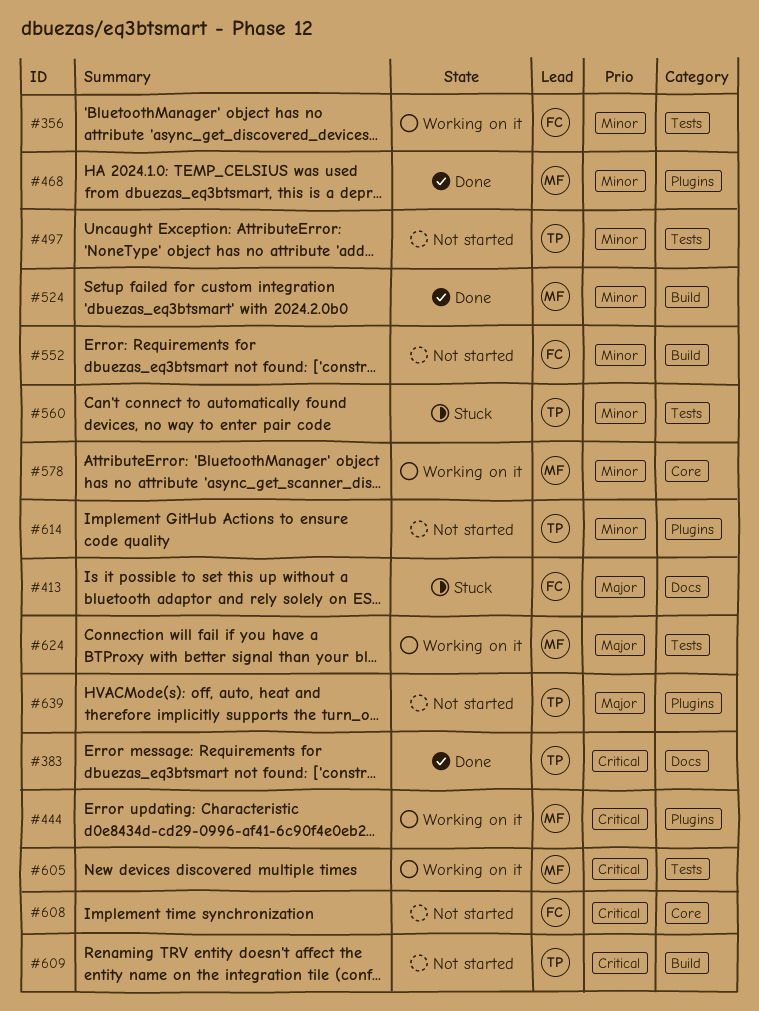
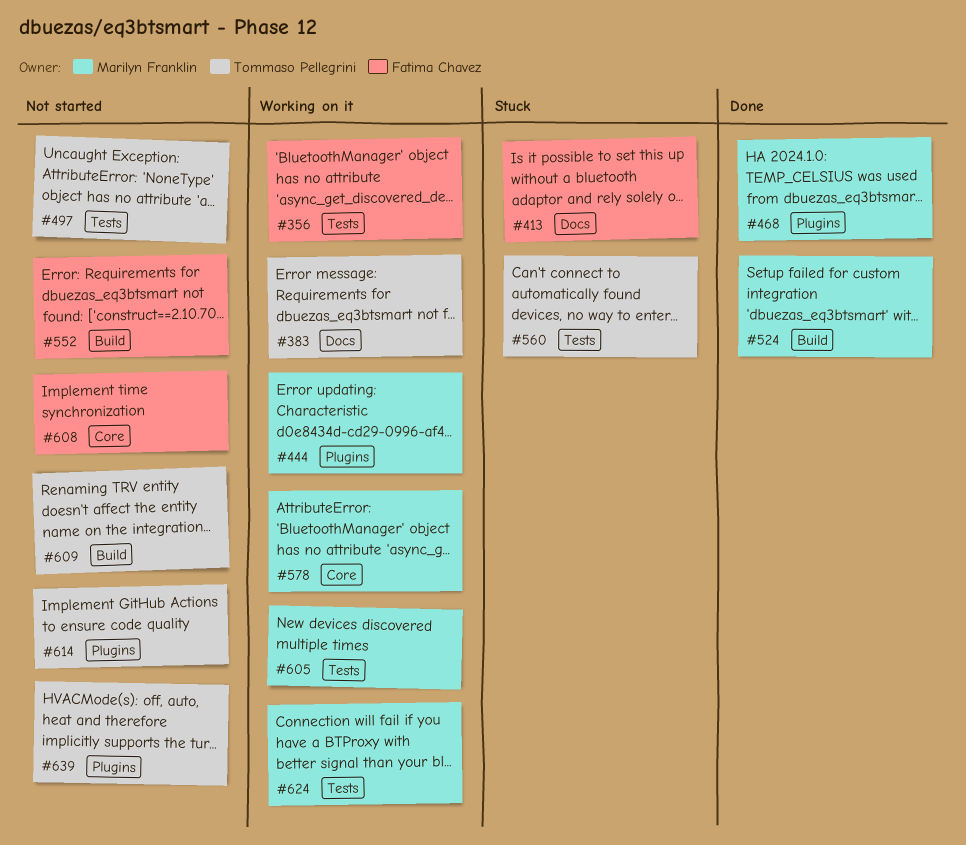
#383, status: Done -> Working on it

